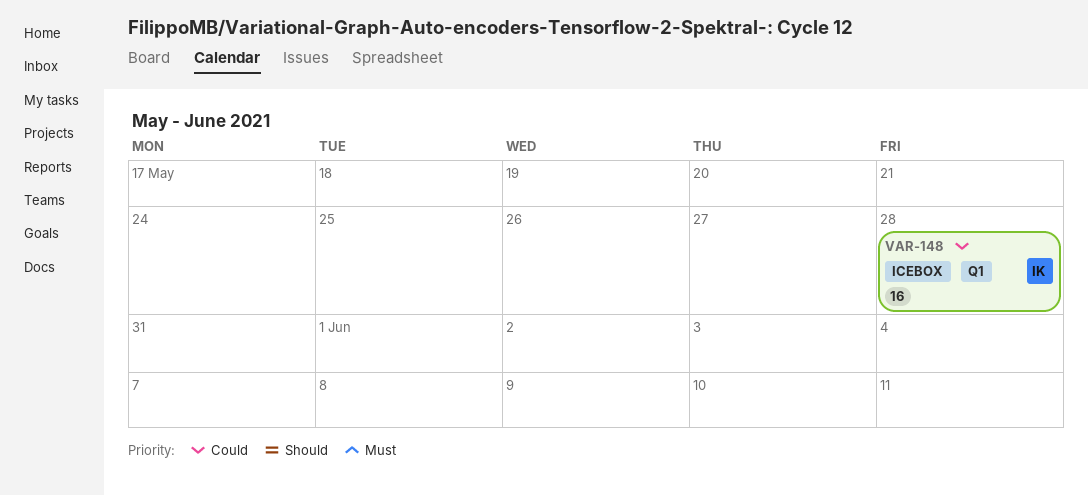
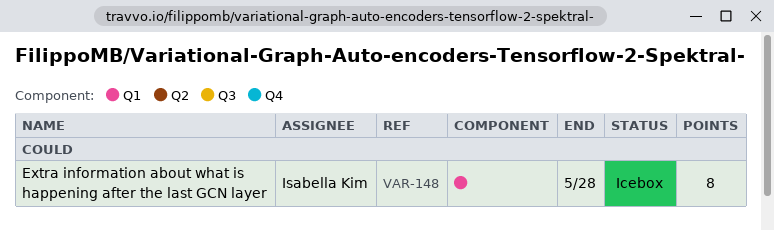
VAR-148, estimate: 16 -> 8

